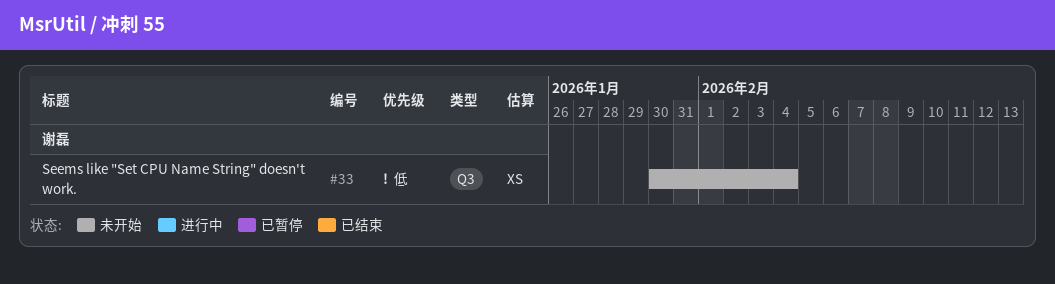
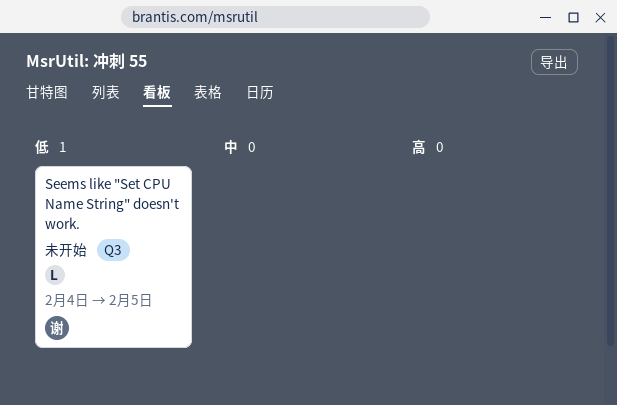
Seems like "Set CPU Name String" doesn't work., estimate: XS -> L
Seems like "Set CPU Name String" doesn't work., start: Jan 30 -> Feb 4
Seems like "Set CPU Name String" doesn't work., due: Feb 4 -> Feb 5

